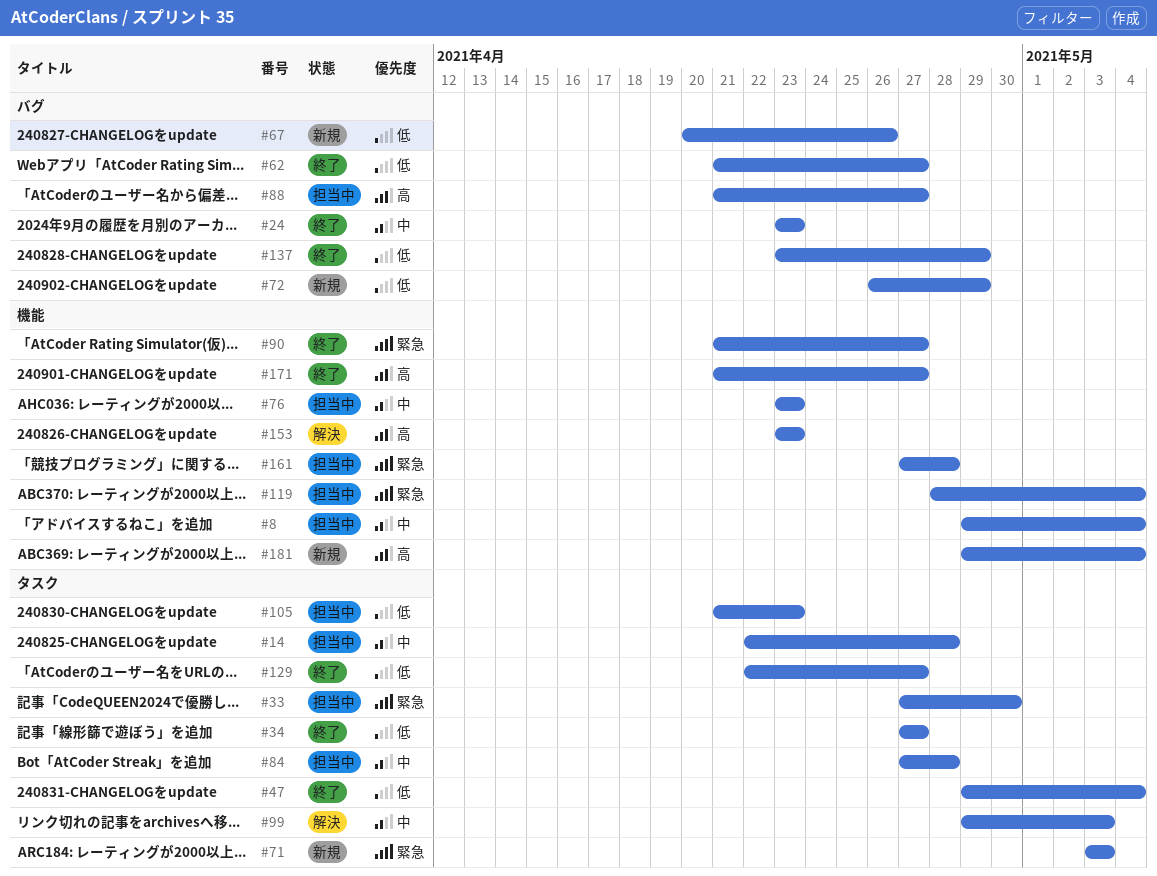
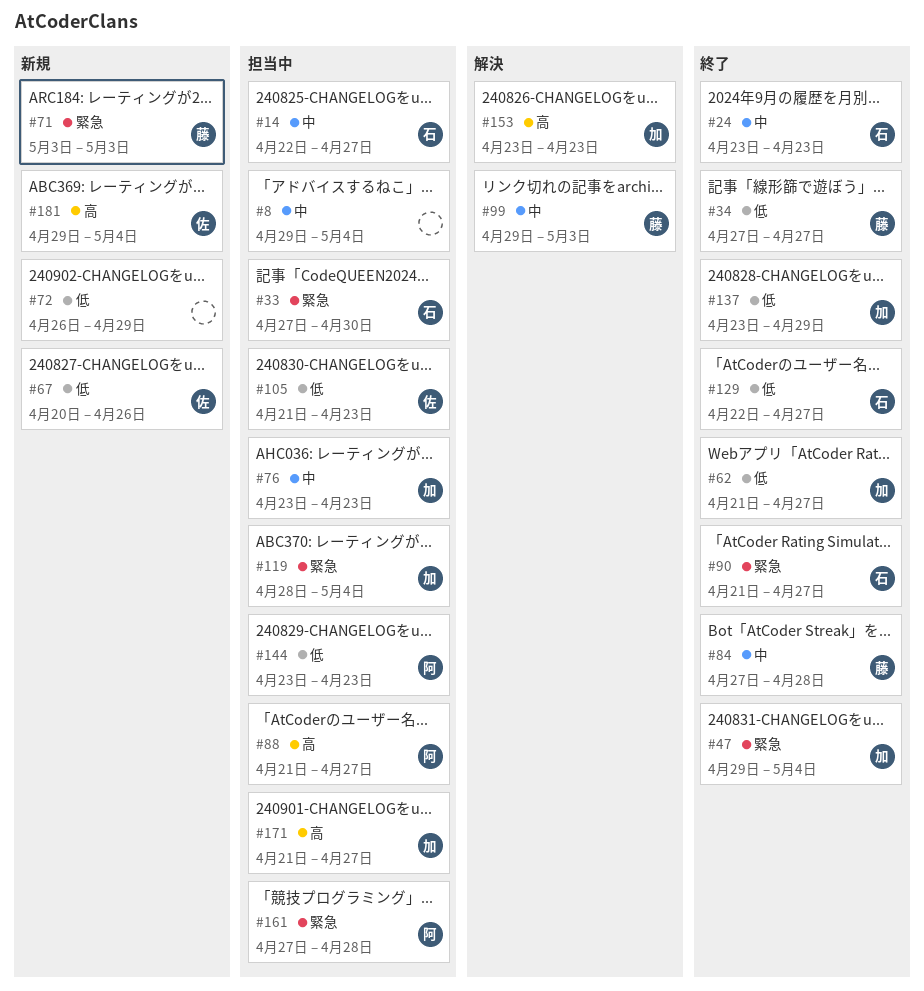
#14, due: Apr 28 -> Apr 27
#47, priority: 低 -> 緊急
#84, status: 担当中 -> 終了
#144: none -> present
#171, status: 終了 -> 担当中

